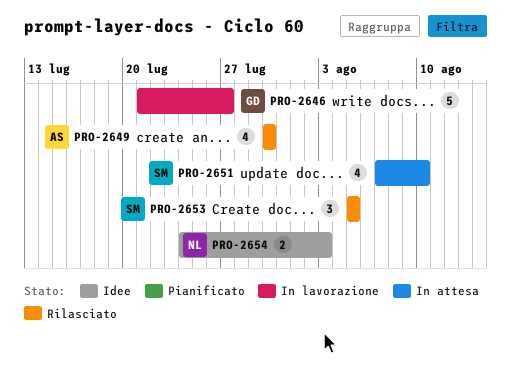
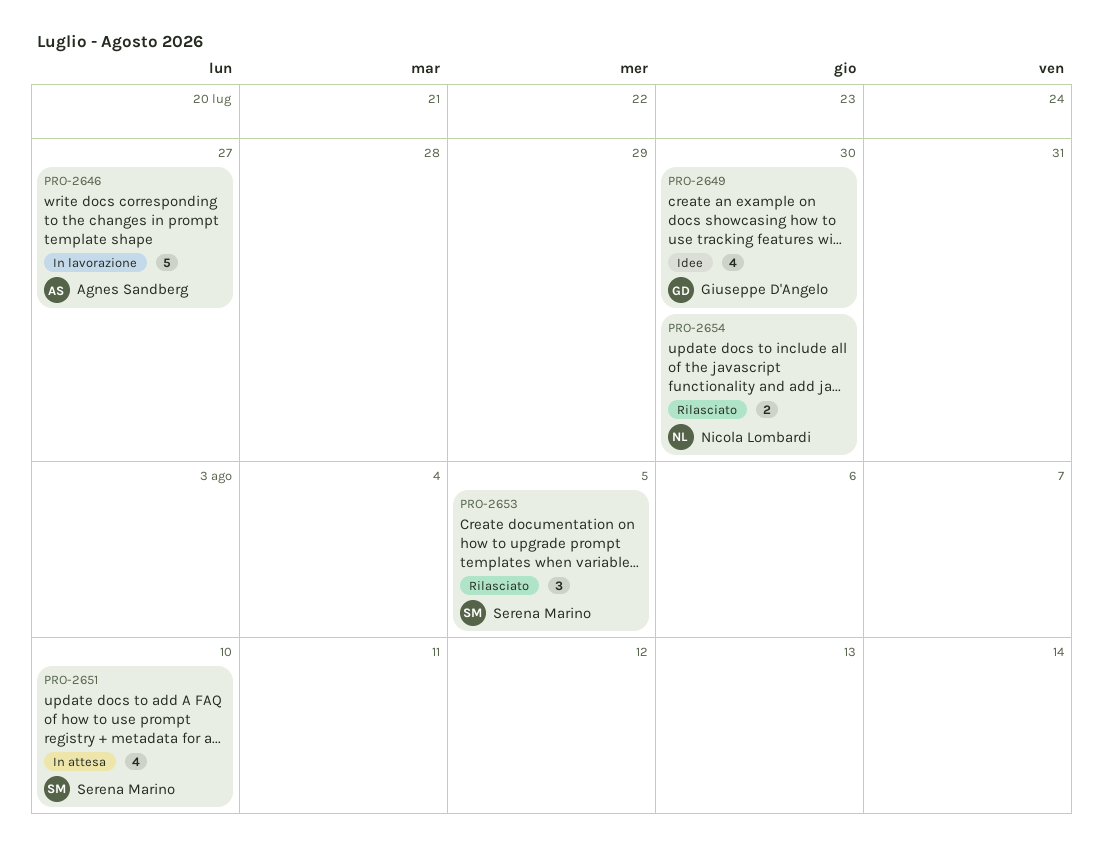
PRO-2646, owner: Giuseppe D'Angelo -> Agnes Sandberg
PRO-2649, status: Rilasciato -> Idee
PRO-2649, owner: Agnes Sandberg -> Giuseppe D'Angelo
PRO-2654, status: Idee -> Rilasciato
PRO-2654, due: Aug 3 -> Jul 30

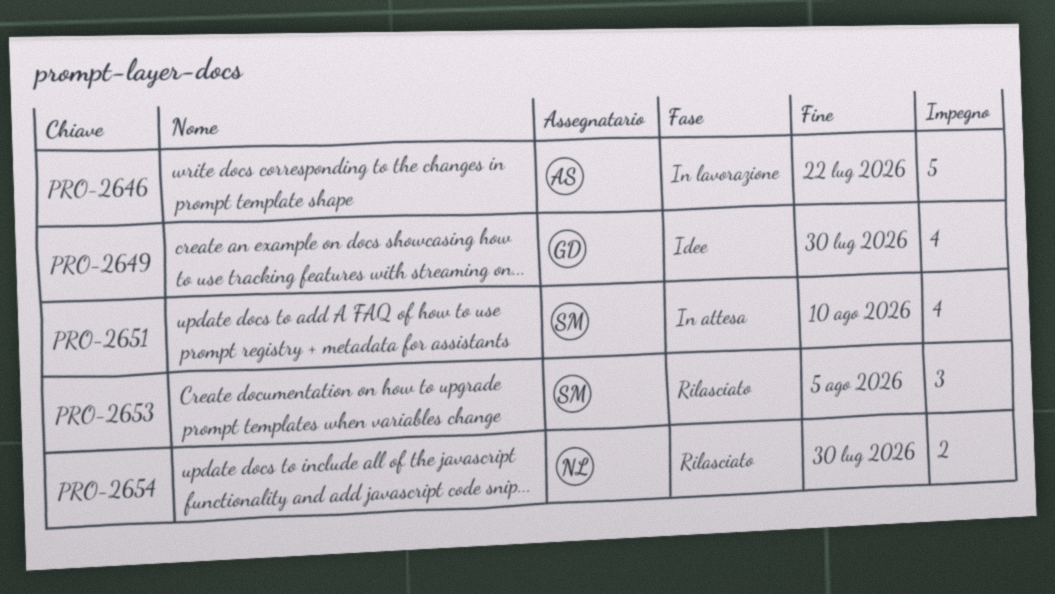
PRO-2646, due: Jul 27 -> Jul 22

